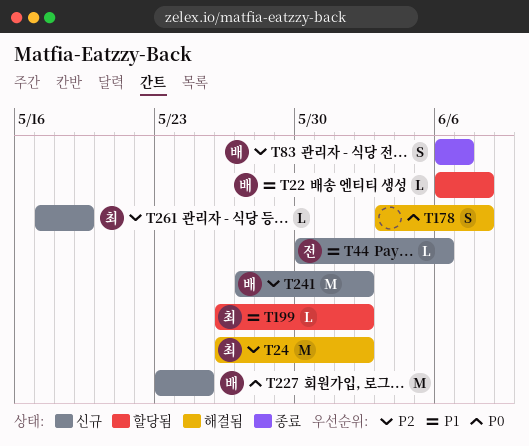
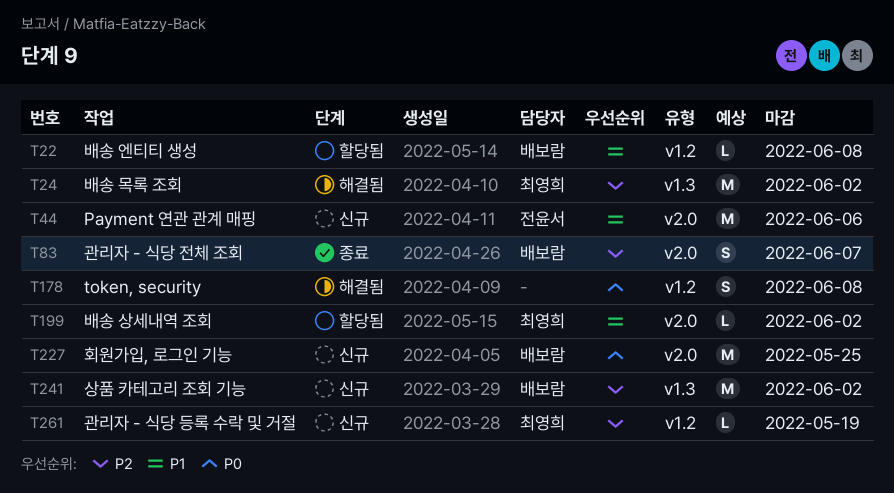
T44, estimate: L -> M

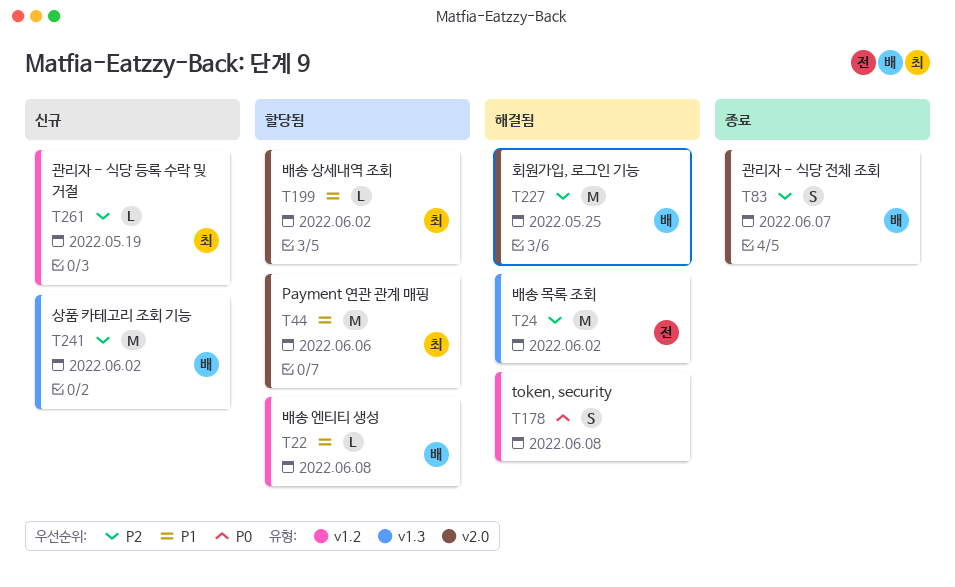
T24, owner: 최영희 -> 전윤서
T44, status: 신규 -> 할당됨
T44, owner: 전윤서 -> 최영희
T227, status: 신규 -> 해결됨
T227, priority: P0 -> P2

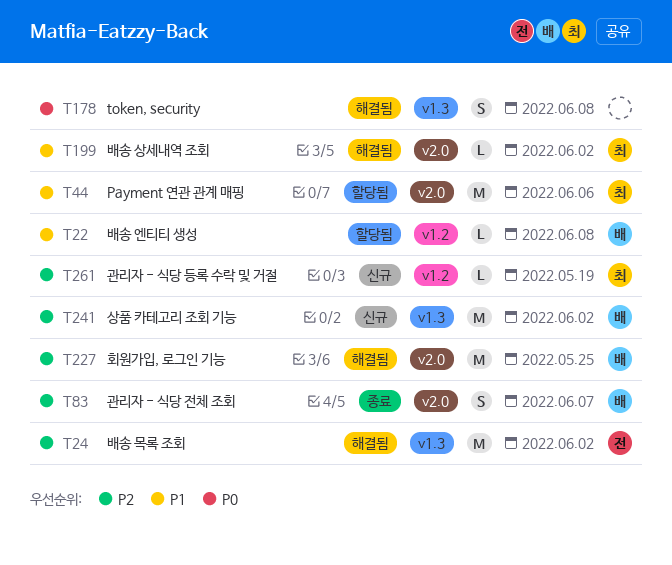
T178, label: v1.2 -> v1.3
T199, status: 할당됨 -> 해결됨

